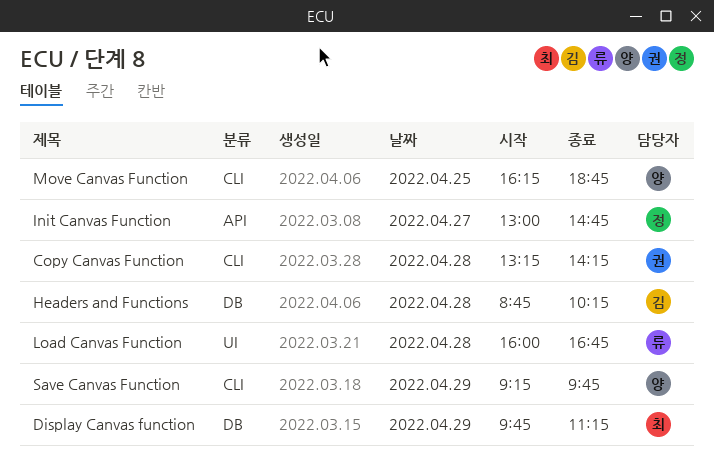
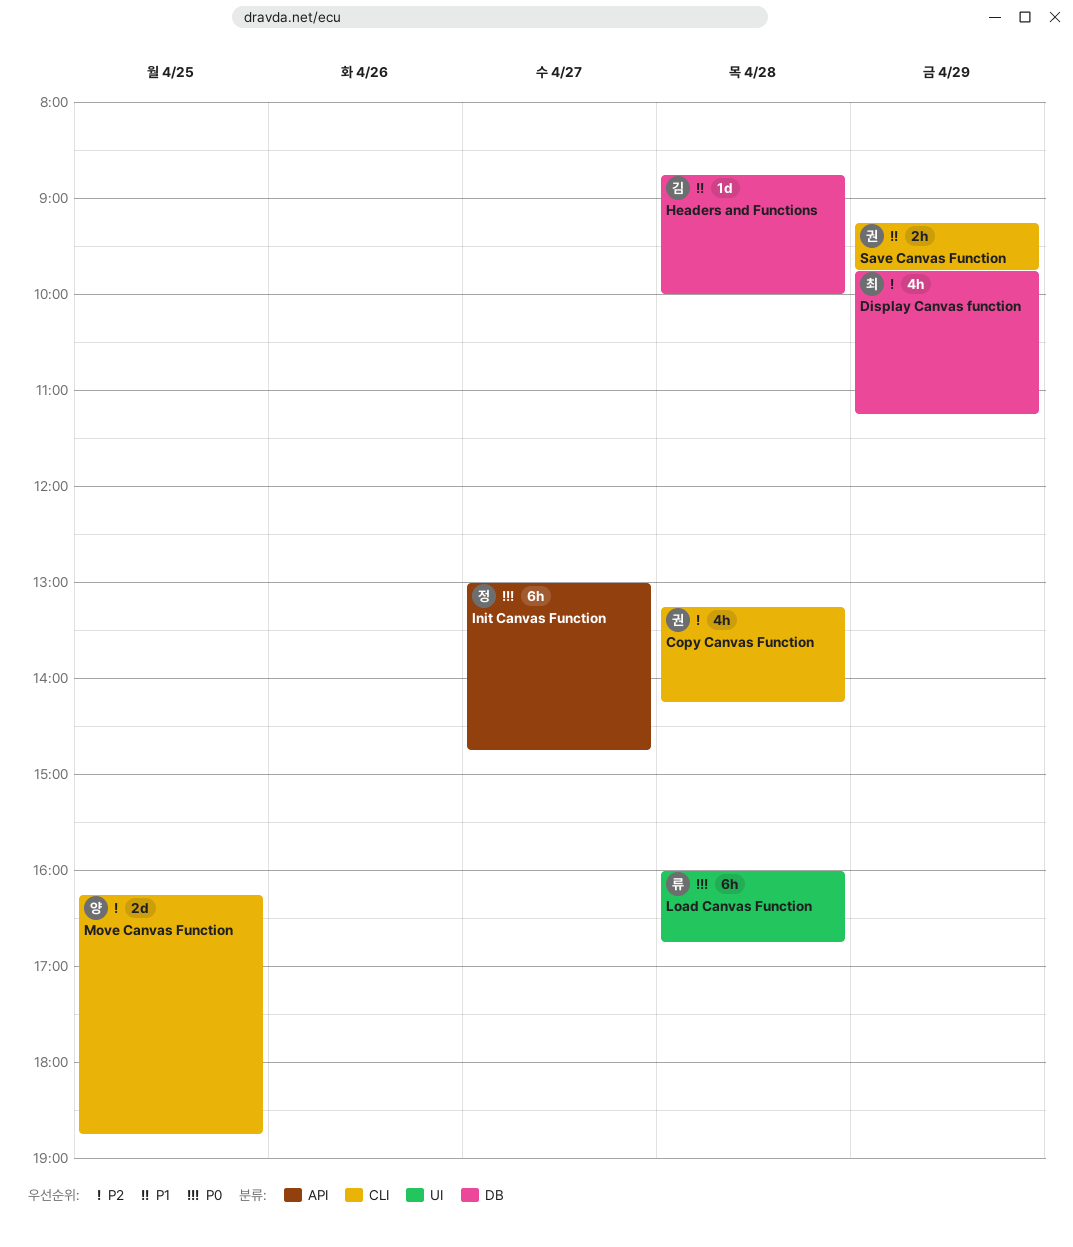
Headers and Functions, ends: 10:15 -> 10:00
Save Canvas Function, owner: 양 -> 권

